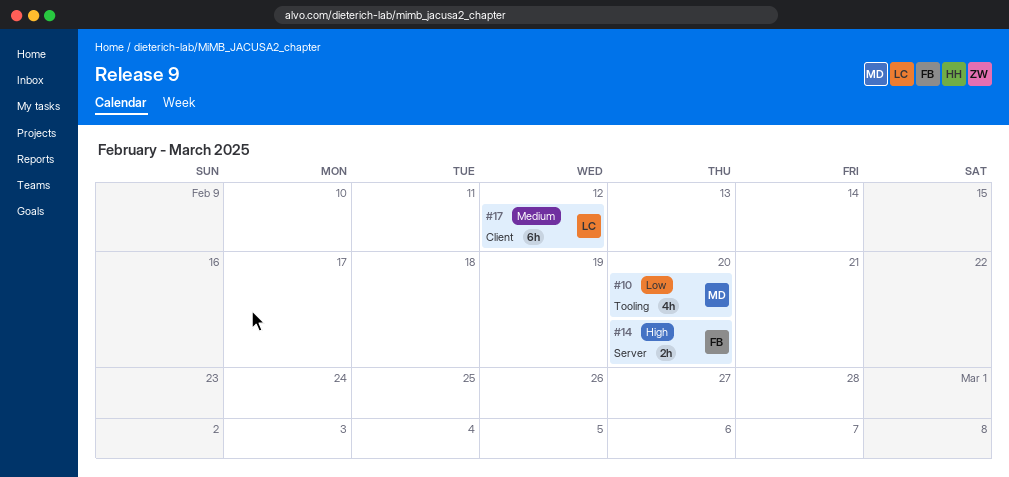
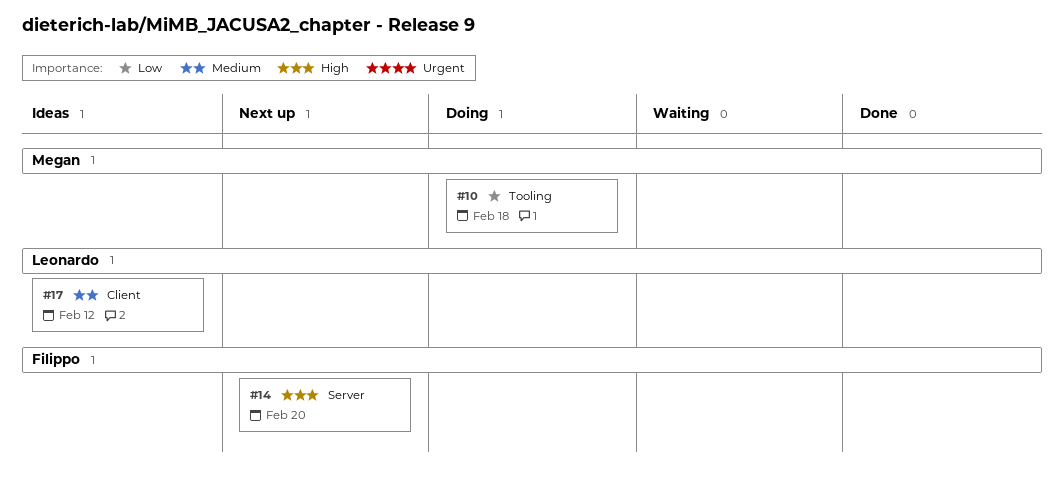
#10, due: Feb 20 -> Feb 18

